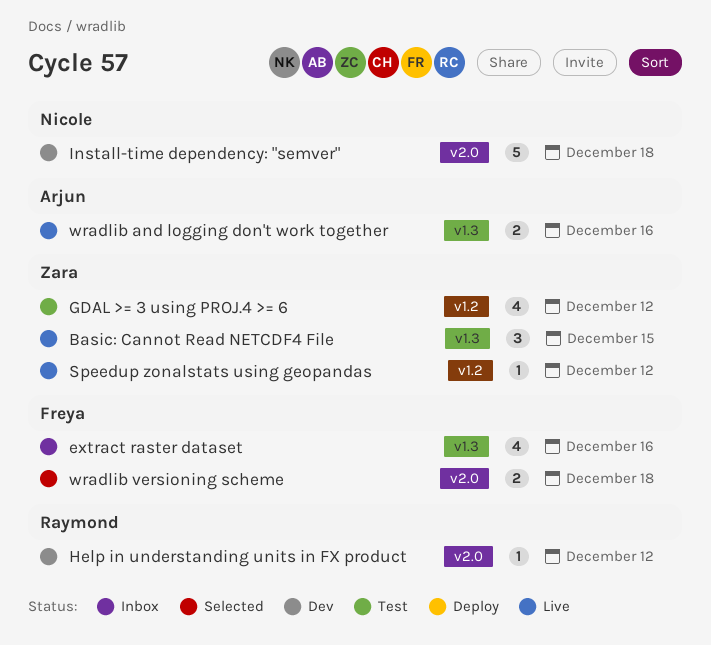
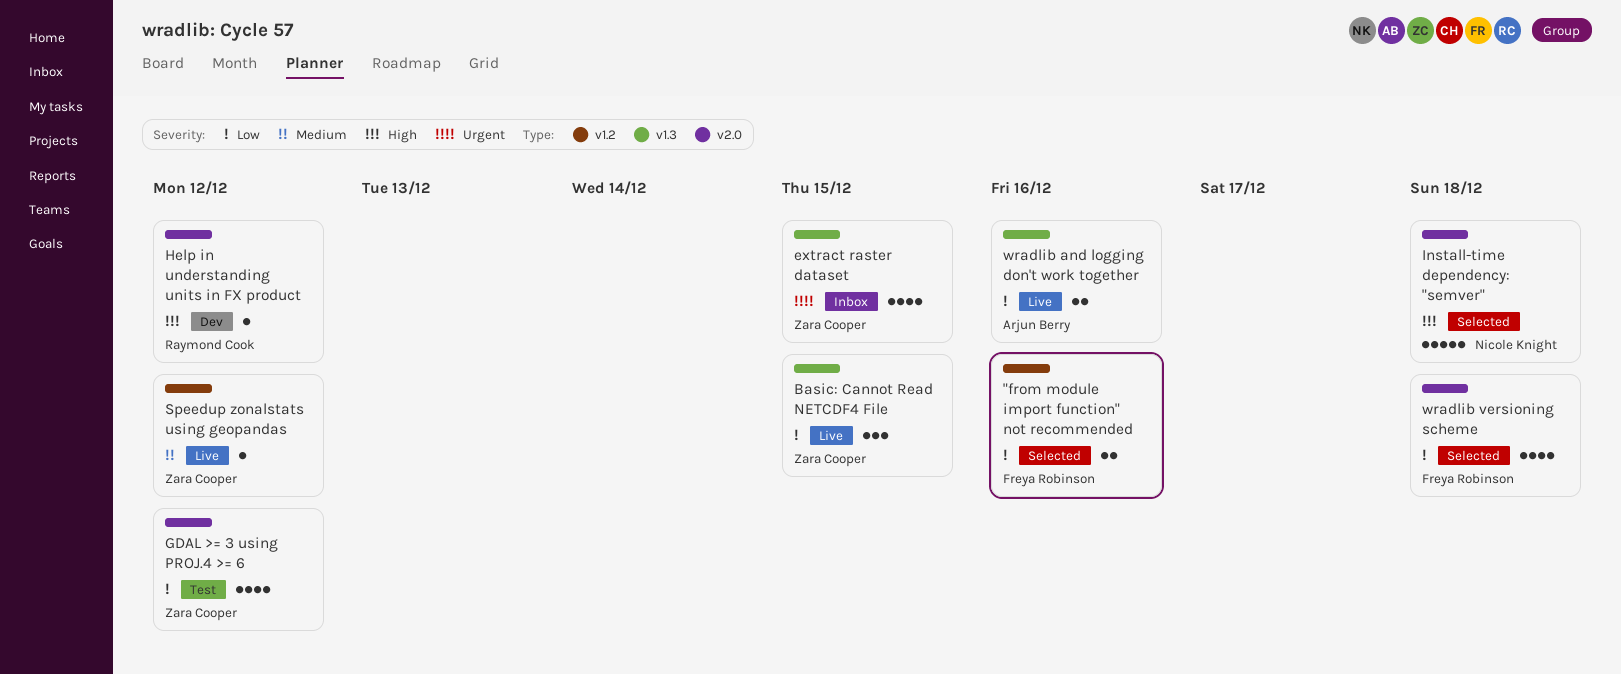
"from module import function" not recommended: none -> present
extract raster dataset, owner: Freya Robinson -> Zara Cooper
extract raster dataset, due: Dec 16 -> Dec 15
GDAL >= 3 using PROJ.4 >= 6, label: v1.2 -> v2.0
Install-time dependency: "semver", status: Dev -> Selected
wradlib versioning scheme, estimate: 2 -> 4

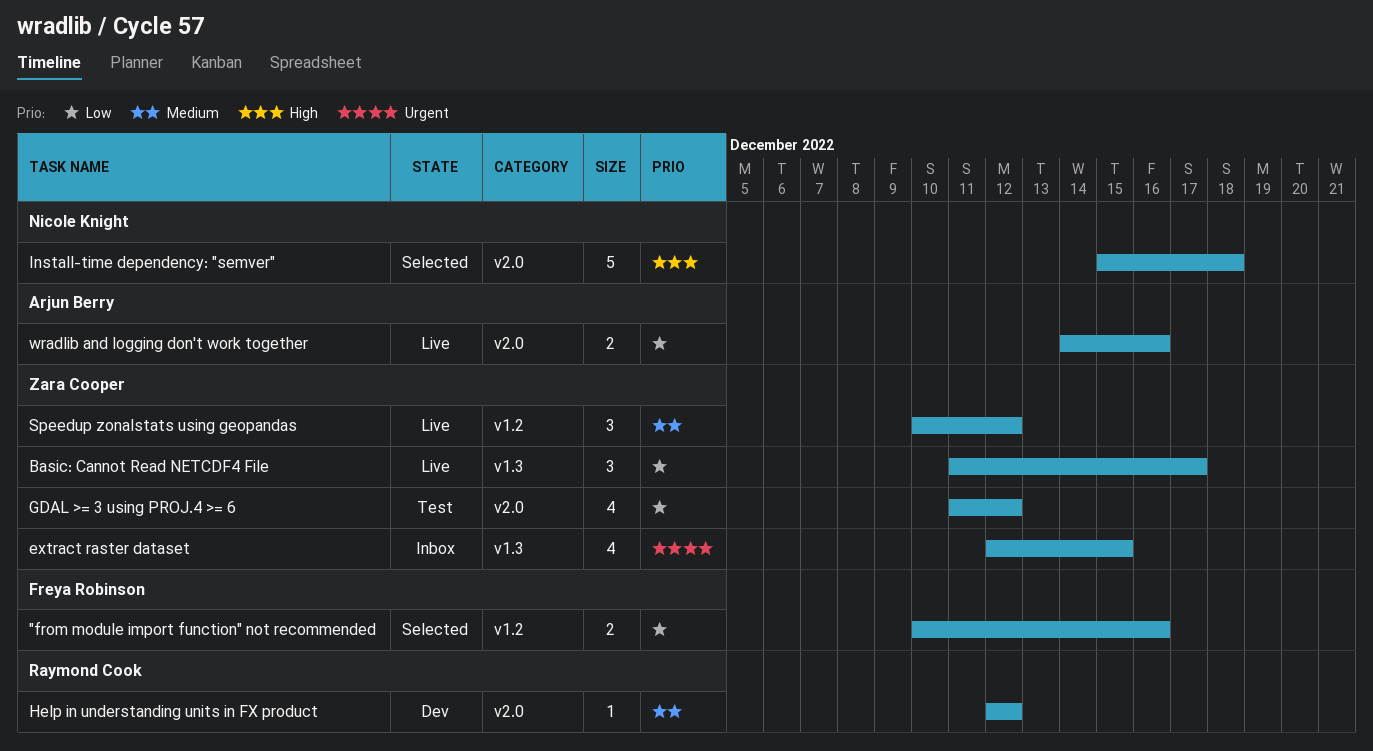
Basic: Cannot Read NETCDF4 File, due: Dec 15 -> Dec 17
Help in understanding units in FX product, priority: High -> Medium
Speedup zonalstats using geopandas, estimate: 1 -> 3
wradlib and logging don't work together, label: v1.3 -> v2.0
wradlib versioning scheme: present -> none

